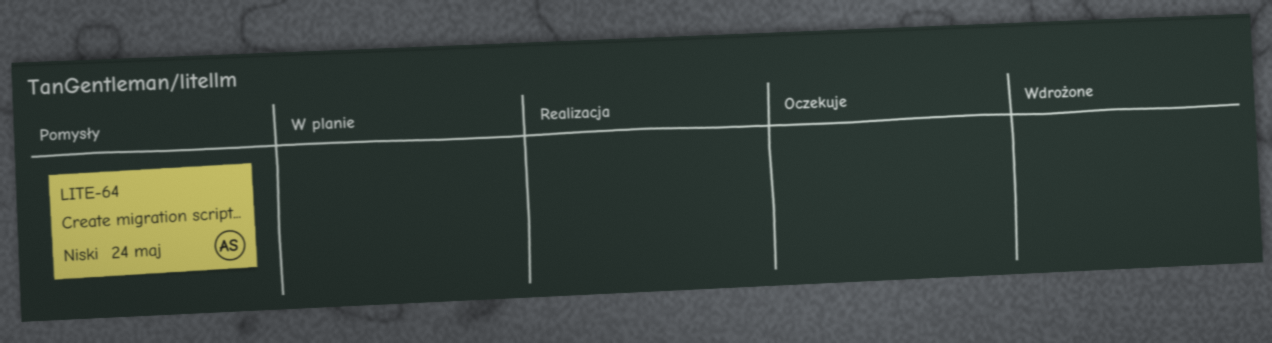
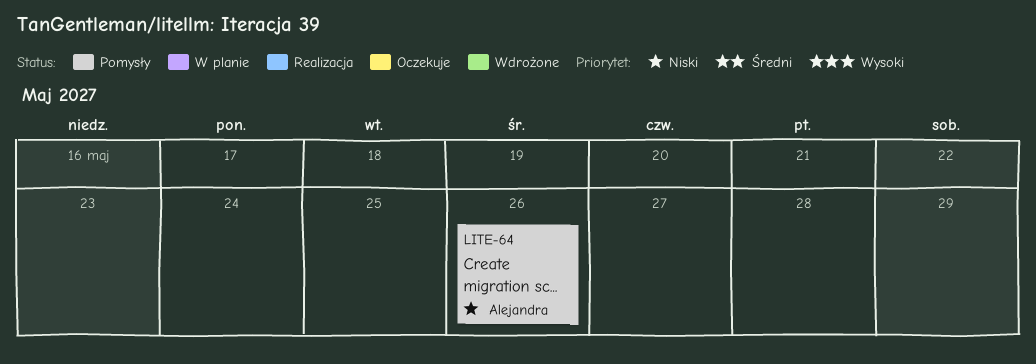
LITE-64, due: May 24 -> May 26

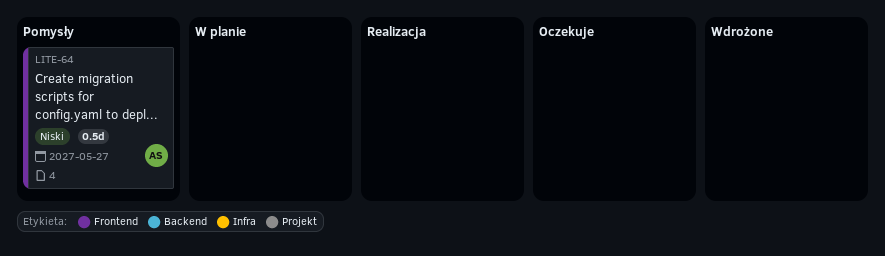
LITE-64, due: May 26 -> May 27

